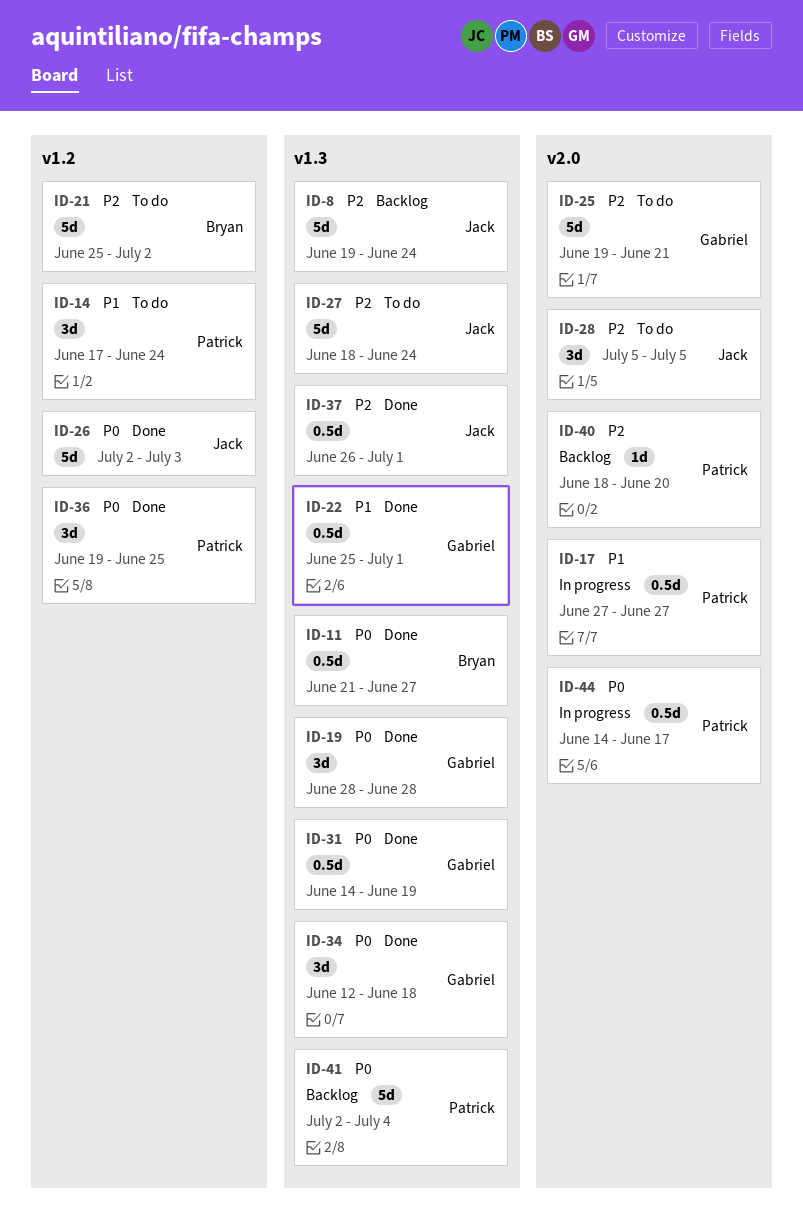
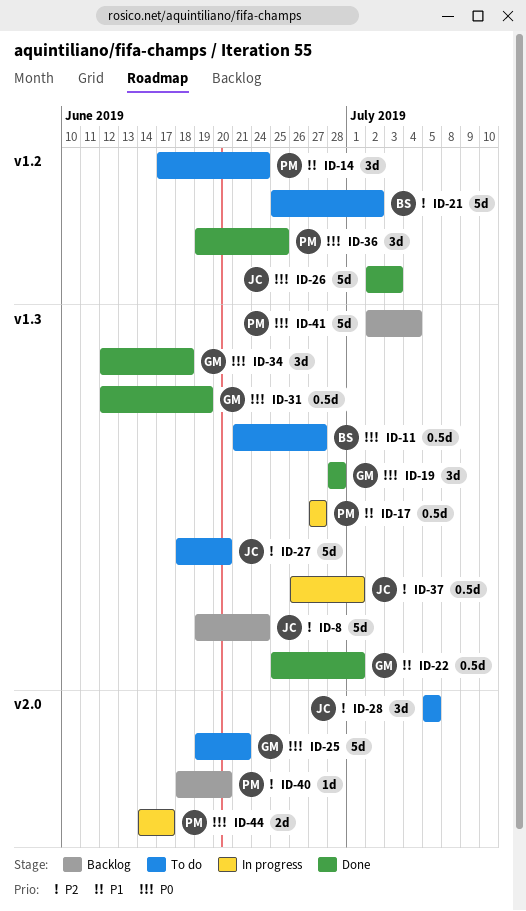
ID-11, status: Done -> To do
ID-17, label: v2.0 -> v1.3
ID-25, priority: P2 -> P0
ID-27, due: Jun 24 -> Jun 20
ID-31, start: Jun 14 -> Jun 12
ID-37, status: Done -> In progress
ID-44, estimate: 0.5d -> 2d

